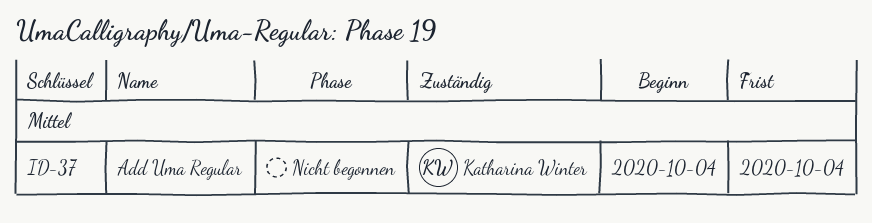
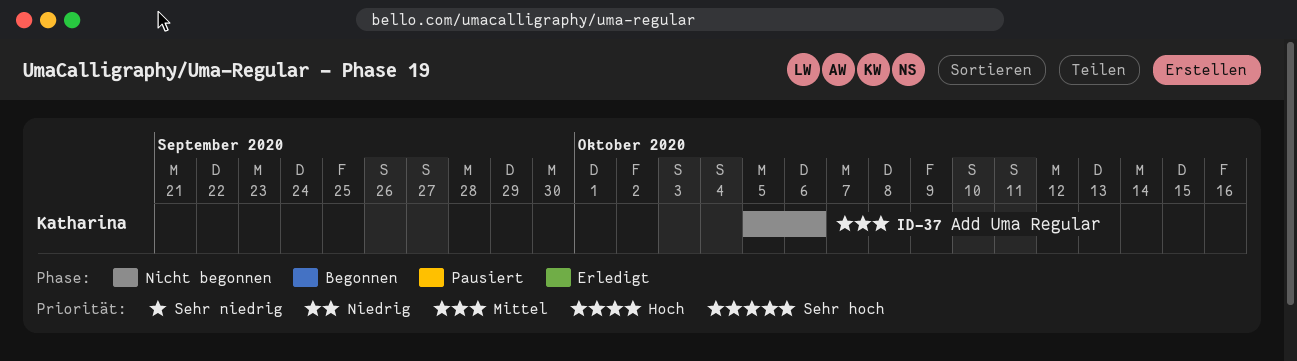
ID-37, start: Oct 4 -> Oct 5
ID-37, due: Oct 4 -> Oct 6

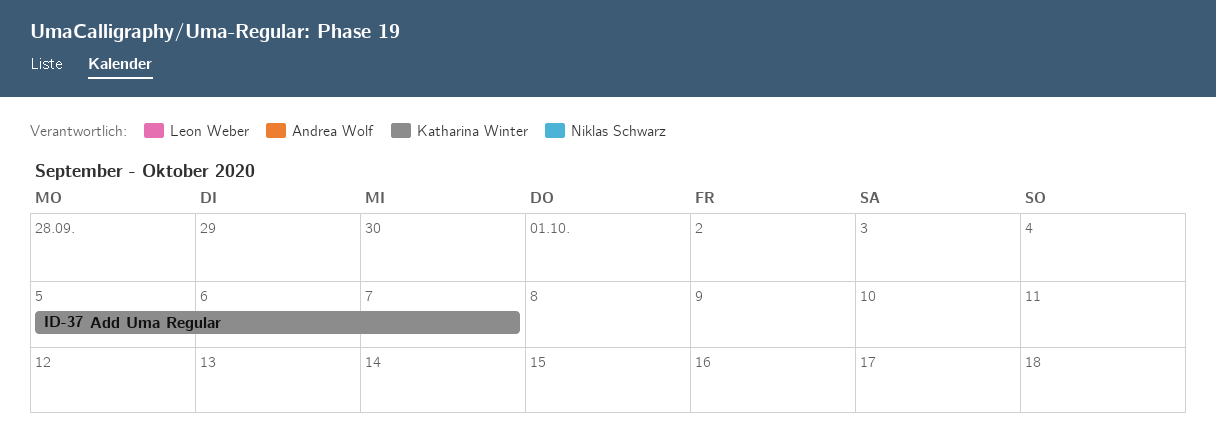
ID-37, due: Oct 6 -> Oct 7

